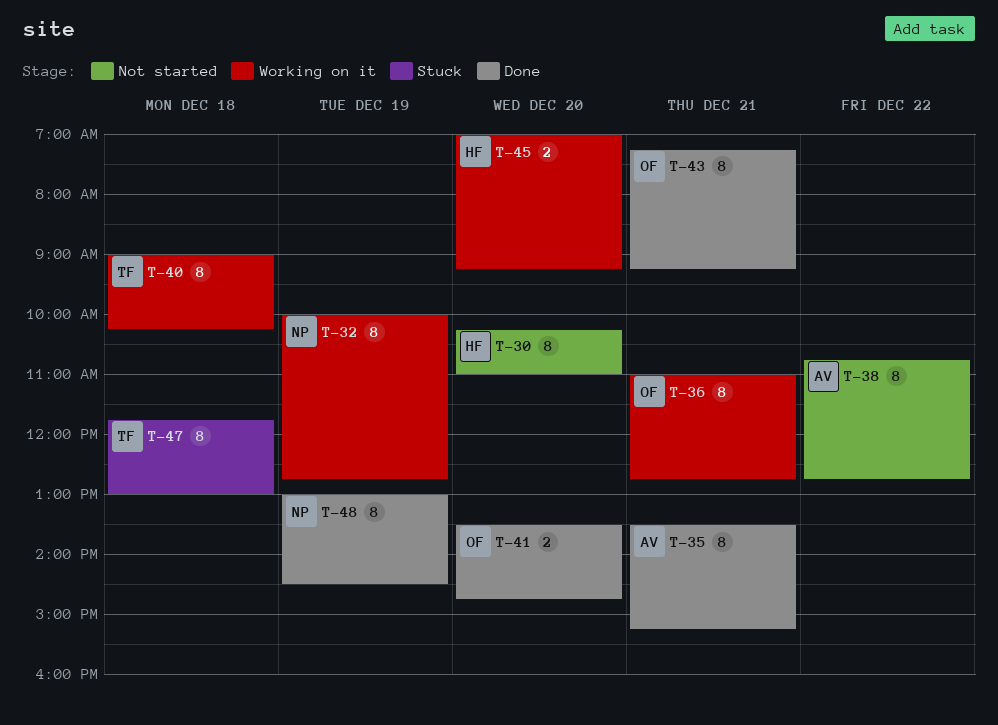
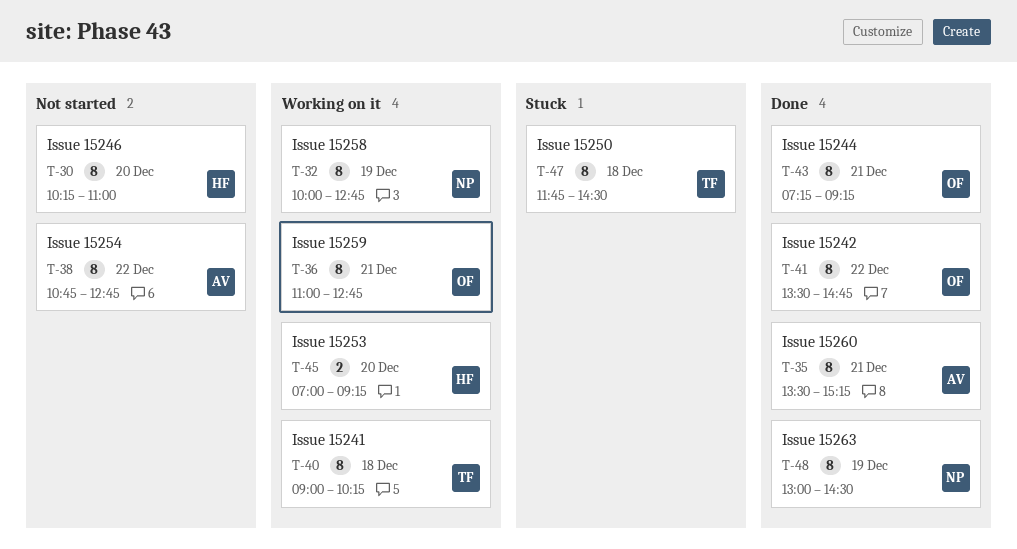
T-41, estimate: 2 -> 8
T-41, day: Dec 20 -> Dec 22
T-47, ends: 13:00 -> 14:30

